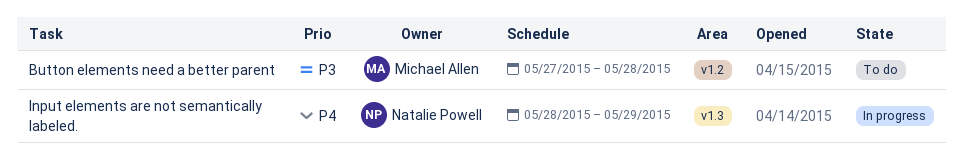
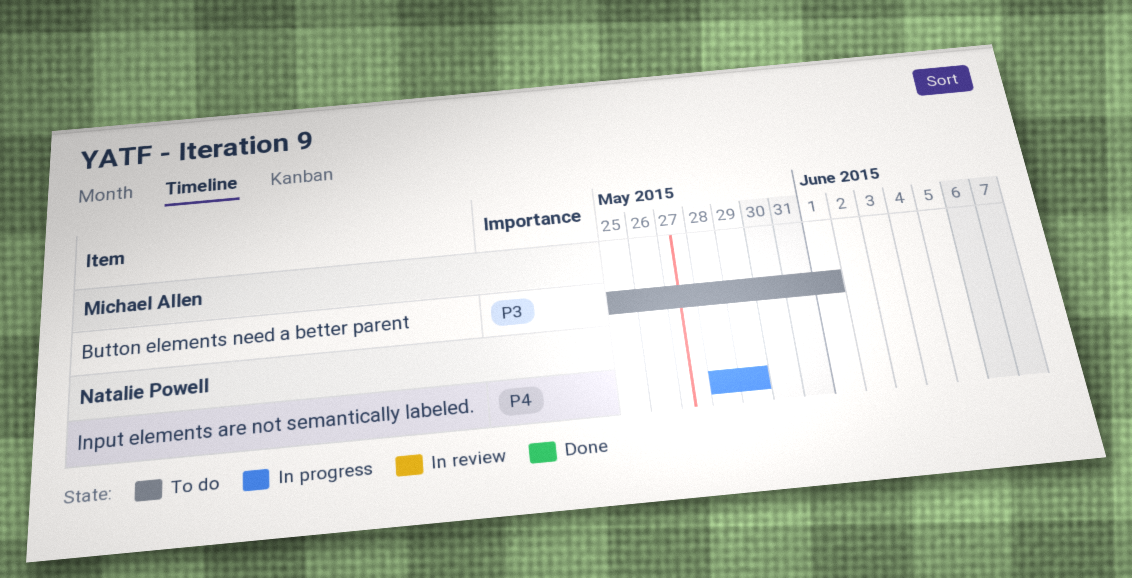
Button elements need a better parent, start: May 27 -> May 25
Button elements need a better parent, due: May 28 -> Jun 1

